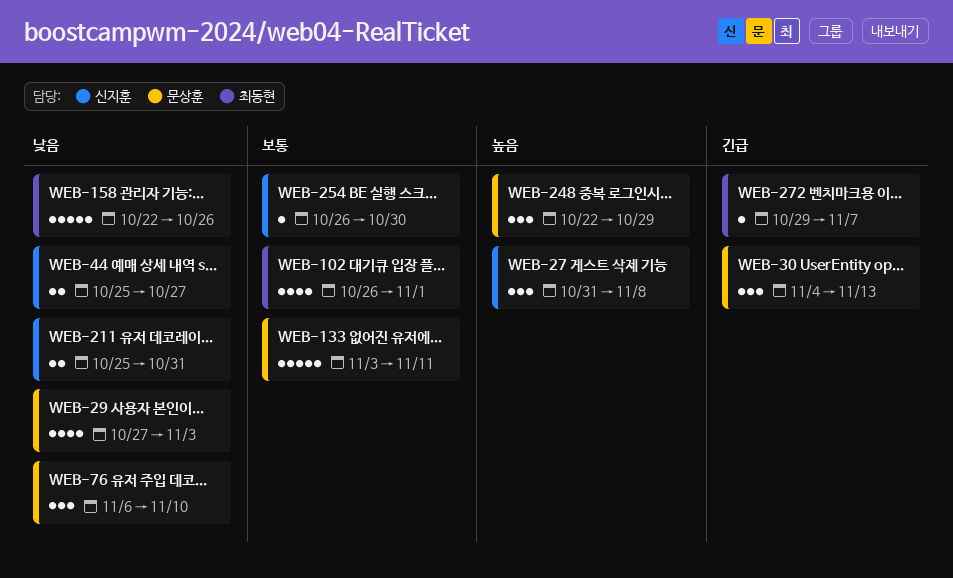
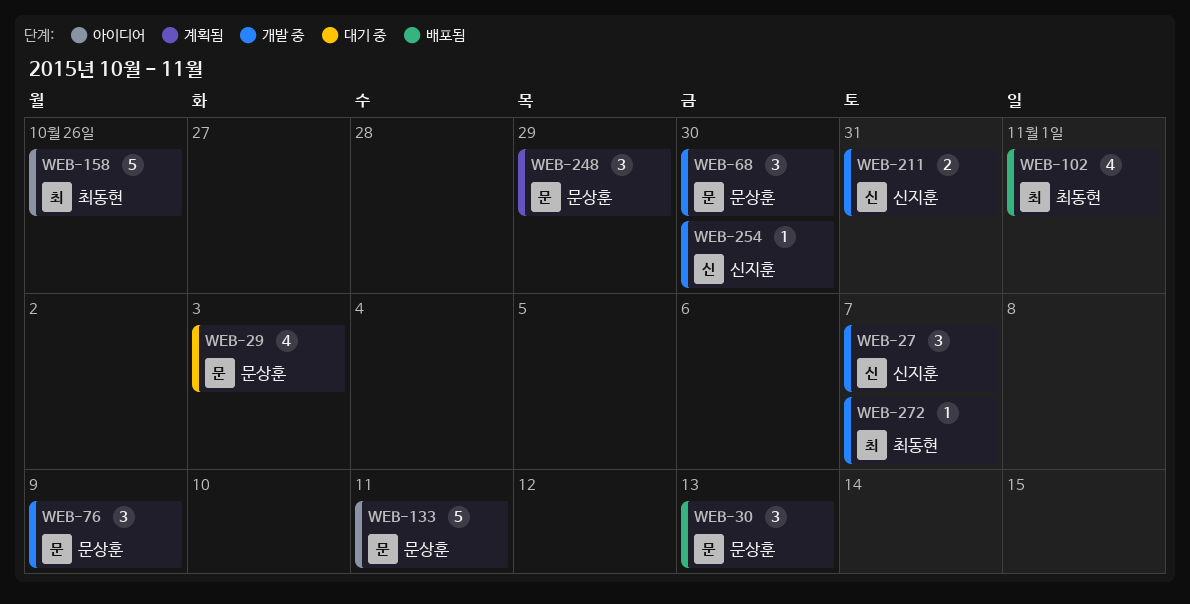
WEB-27, due: Nov 8 -> Nov 7
WEB-44: present -> none
WEB-68: none -> present
WEB-76, due: Nov 10 -> Nov 9

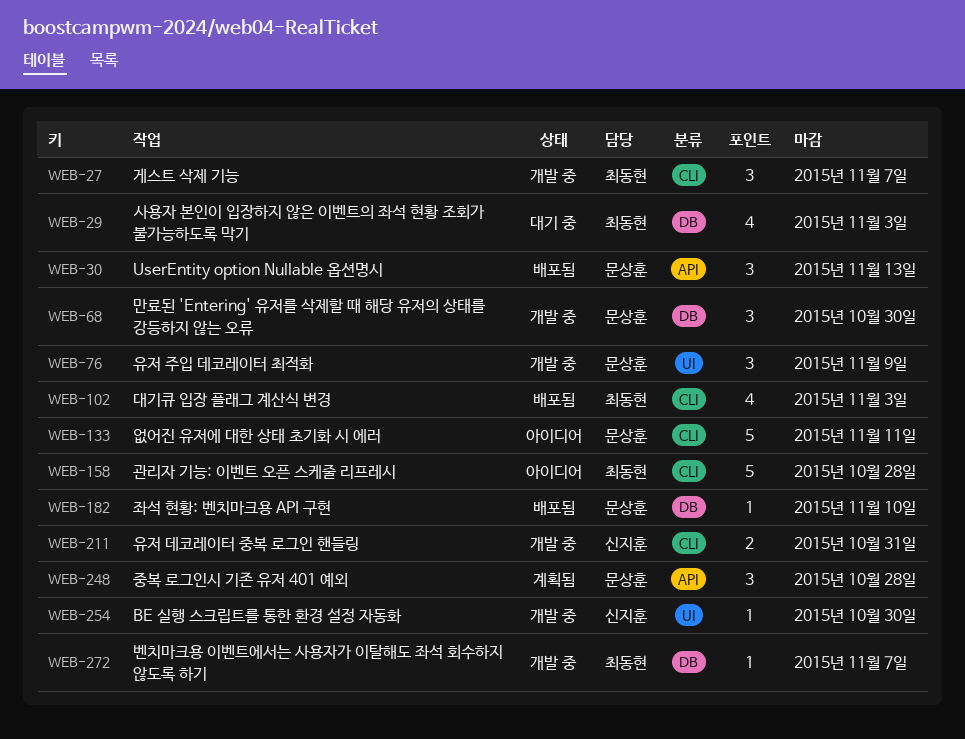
WEB-27, owner: 신지훈 -> 최동현
WEB-29, owner: 문상훈 -> 최동현
WEB-102, due: Nov 1 -> Nov 3
WEB-158, due: Oct 26 -> Oct 28
WEB-182: none -> present
WEB-248, due: Oct 29 -> Oct 28

